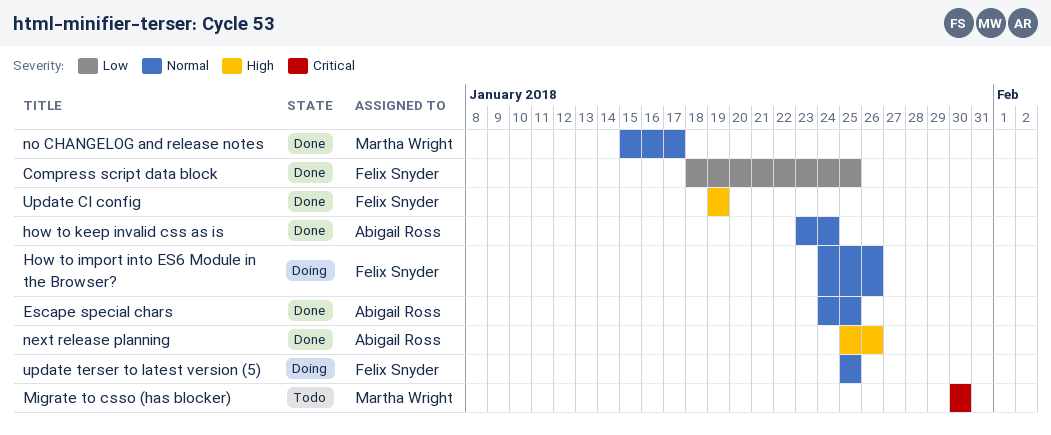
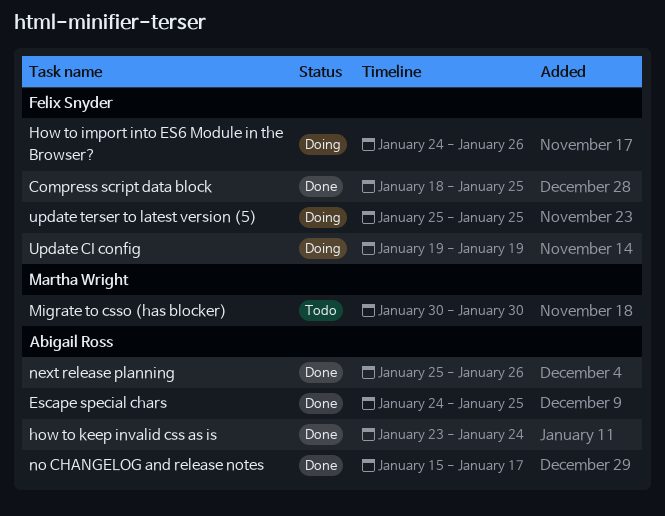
no CHANGELOG and release notes, owner: Martha Wright -> Abigail Ross
Update CI config, status: Done -> Doing

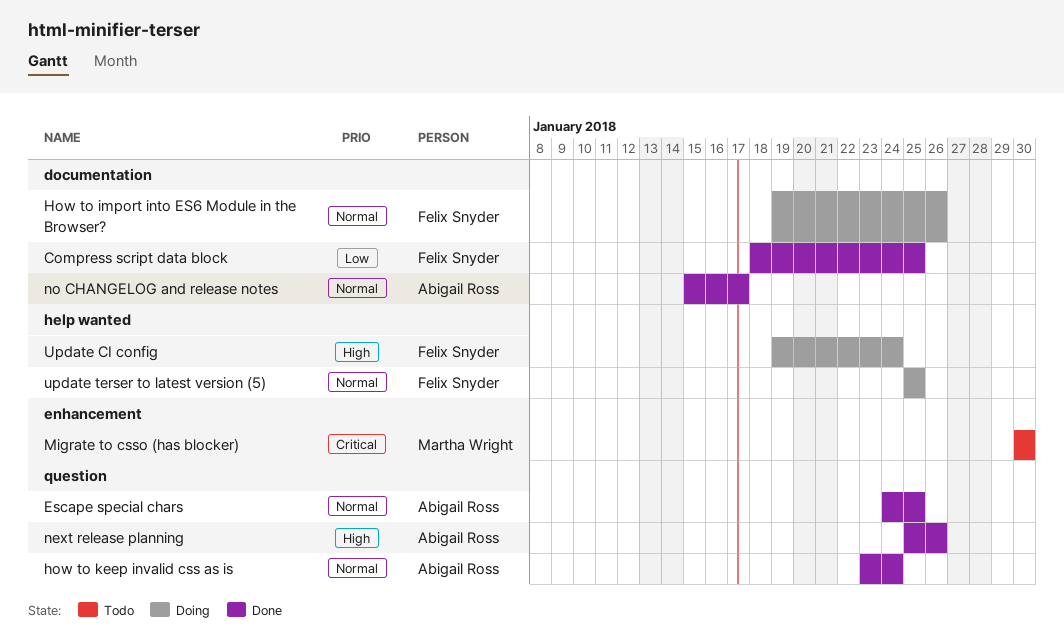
How to import into ES6 Module in the Browser?, start: Jan 24 -> Jan 19
Update CI config, due: Jan 19 -> Jan 24

